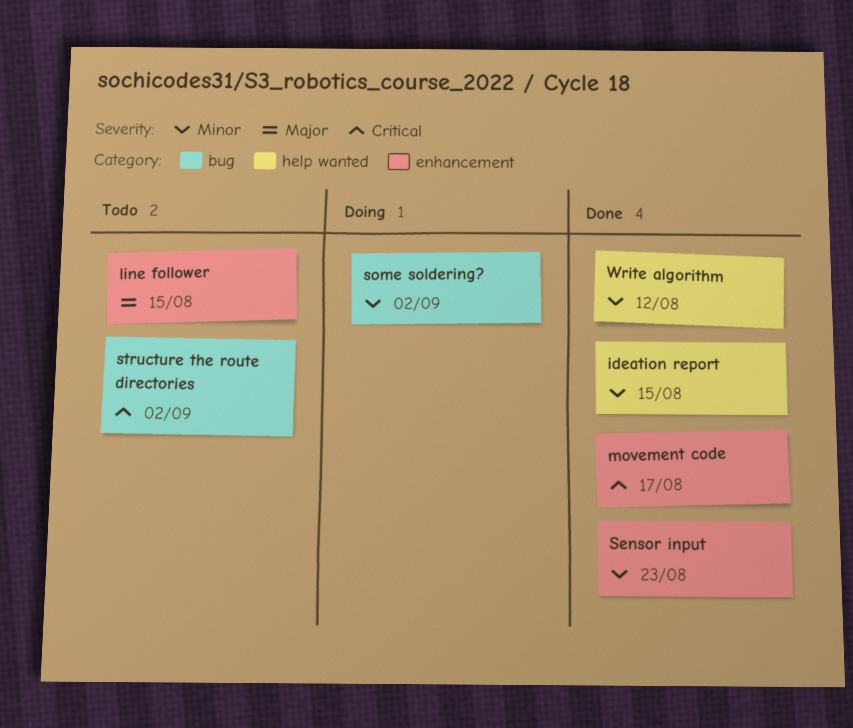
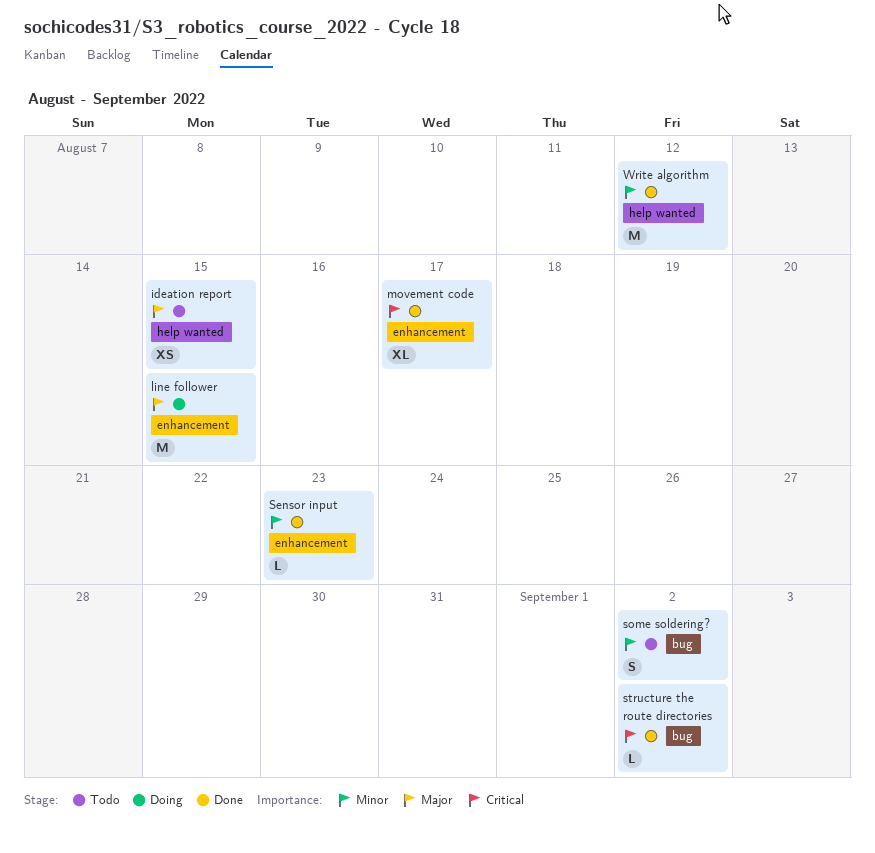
ideation report, status: Done -> Todo
ideation report, priority: Minor -> Major
line follower, status: Todo -> Doing
some soldering?, status: Doing -> Todo
structure the route directories, status: Todo -> Done

